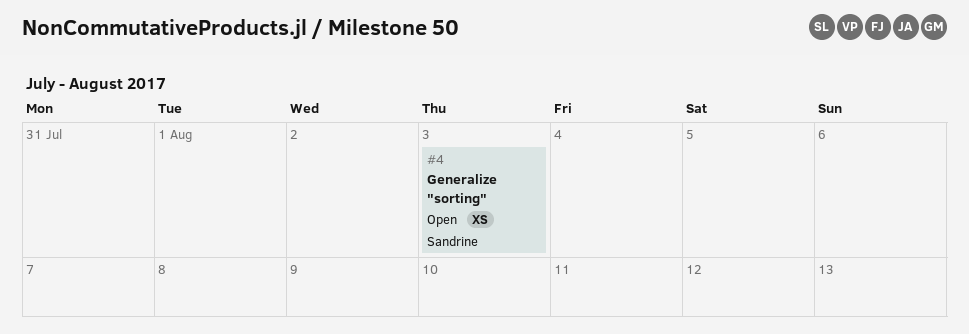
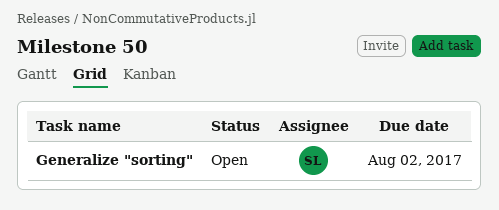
Generalize "sorting", due: Aug 3 -> Aug 2

